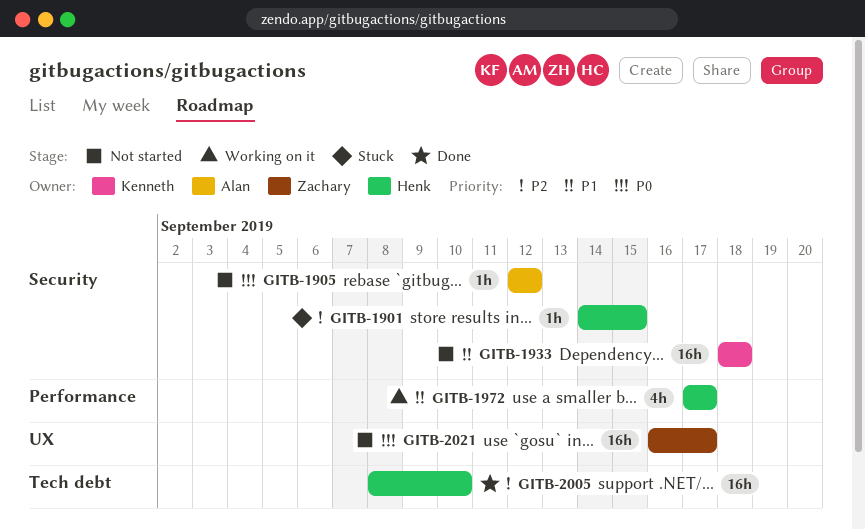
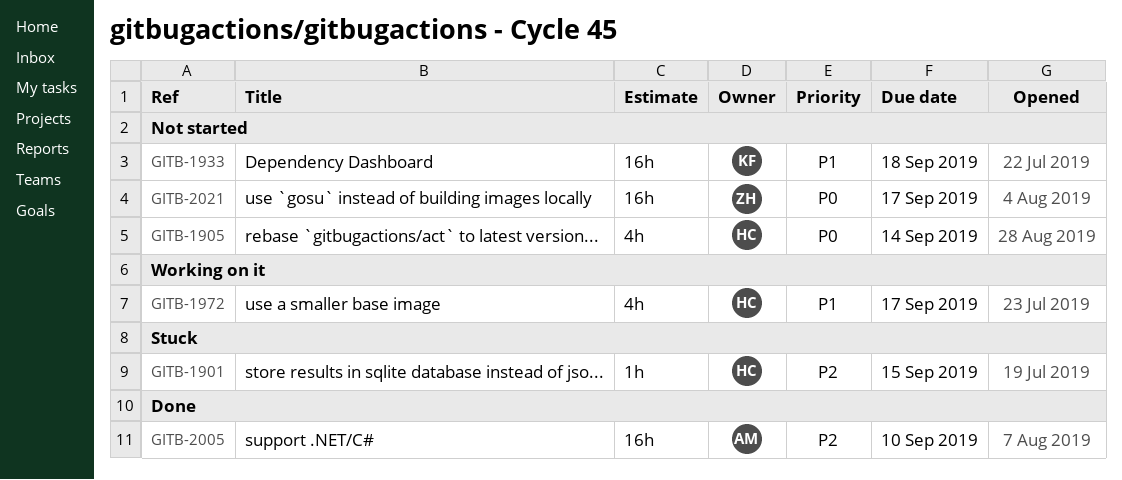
GITB-1905, owner: Alan -> Henk
GITB-1905, estimate: 1h -> 4h
GITB-1905, due: Sep 12 -> Sep 14
GITB-2005, owner: Henk -> Alan

